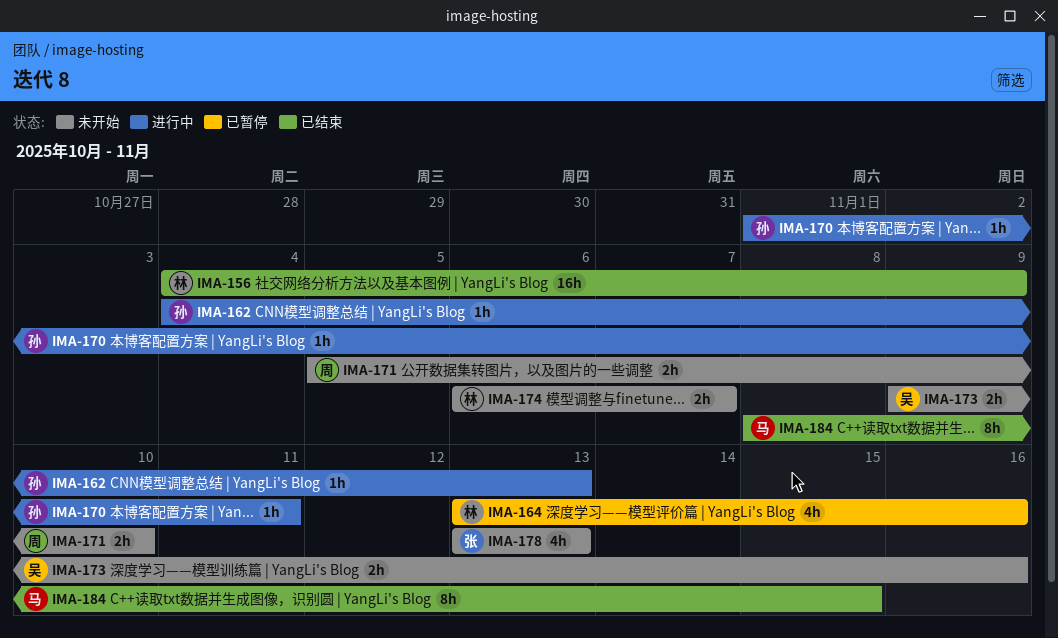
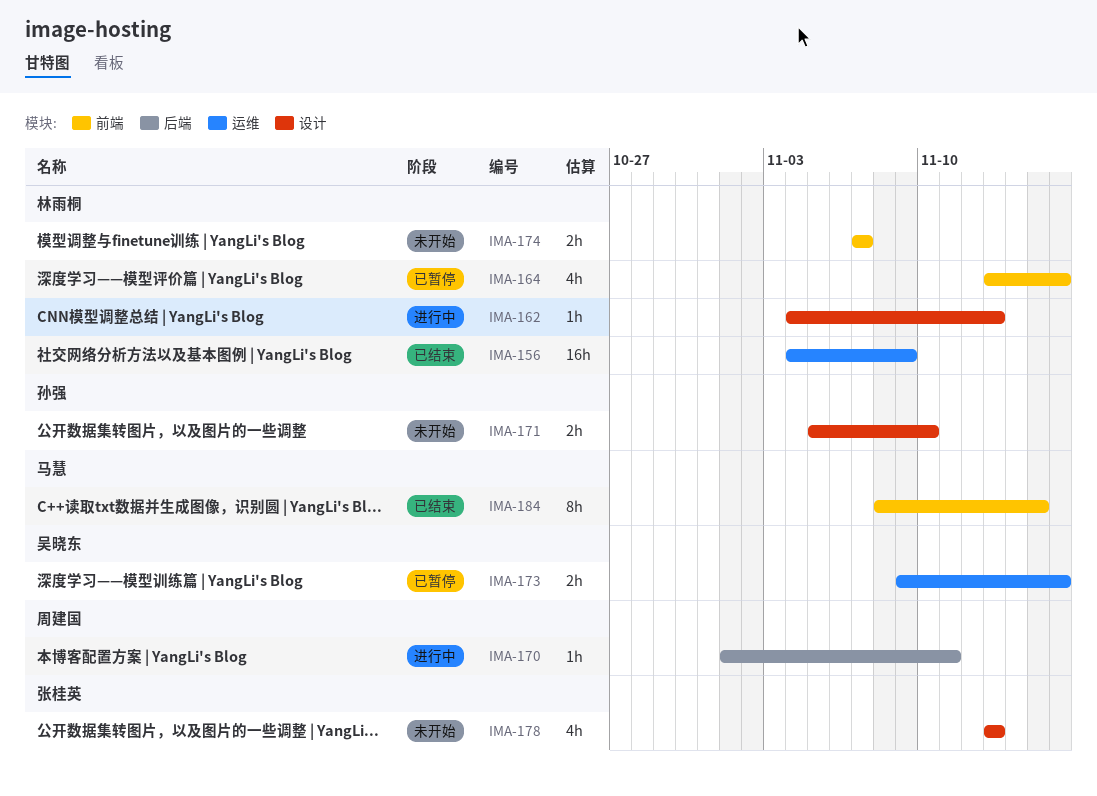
IMA-162, owner: 孙强 -> 林雨桐
IMA-170, owner: 孙强 -> 周建国
IMA-171, owner: 周建国 -> 孙强
IMA-173, status: 未开始 -> 已暂停
IMA-174, start: Nov 6 -> Nov 7

